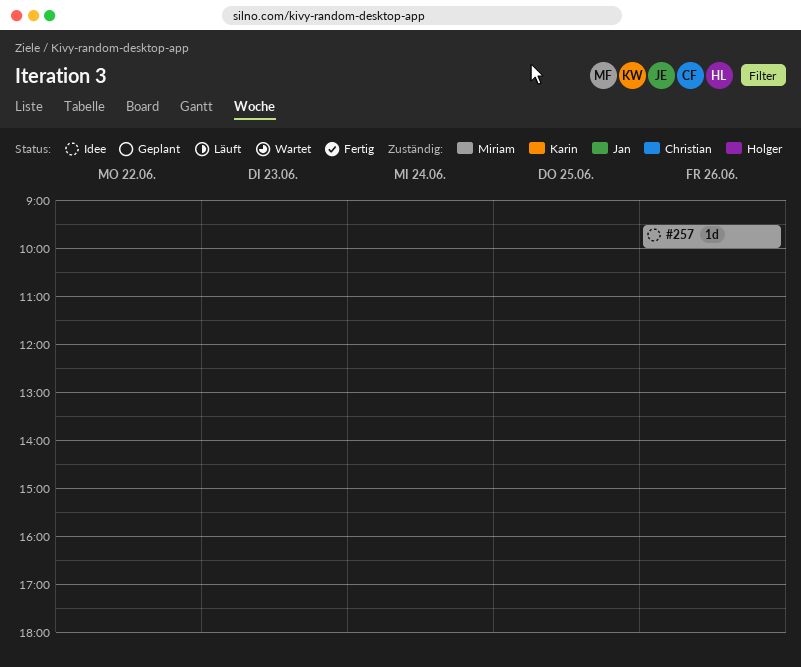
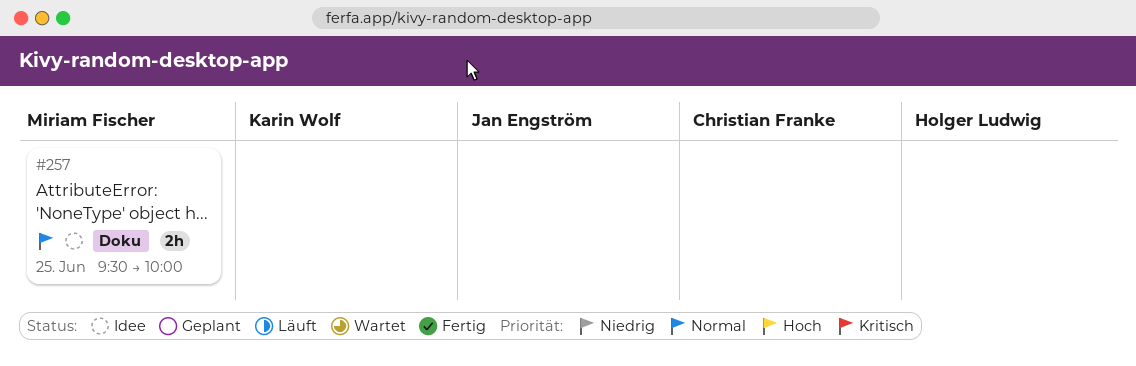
#257, estimate: 1d -> 2h
#257, day: Jun 26 -> Jun 25

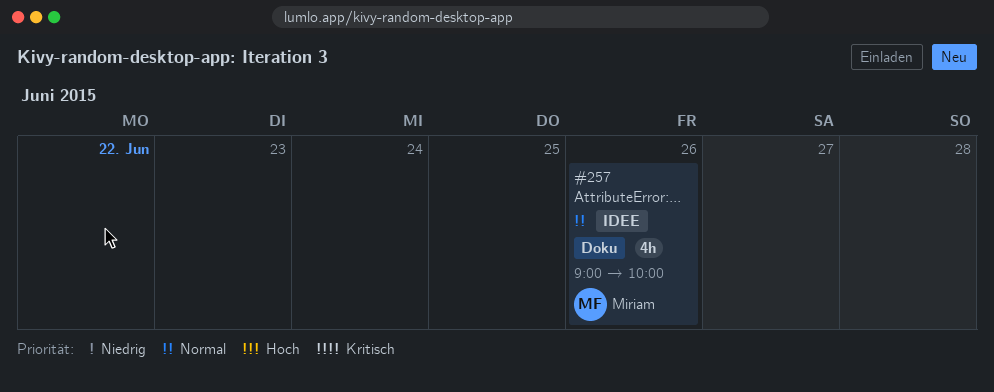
#257, estimate: 2h -> 4h
#257, day: Jun 25 -> Jun 26
#257, begins: 09:30 -> 09:00

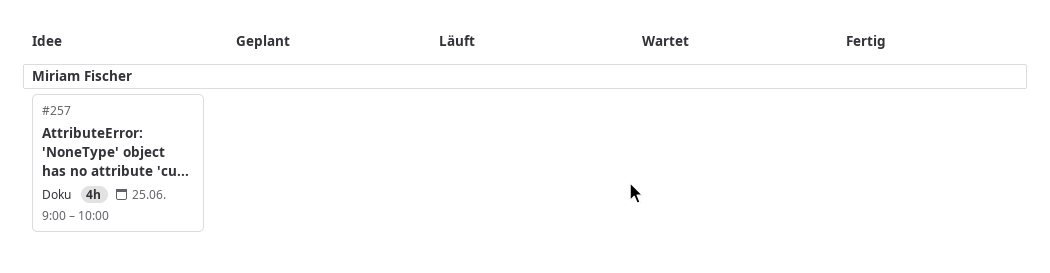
#257, day: Jun 26 -> Jun 25

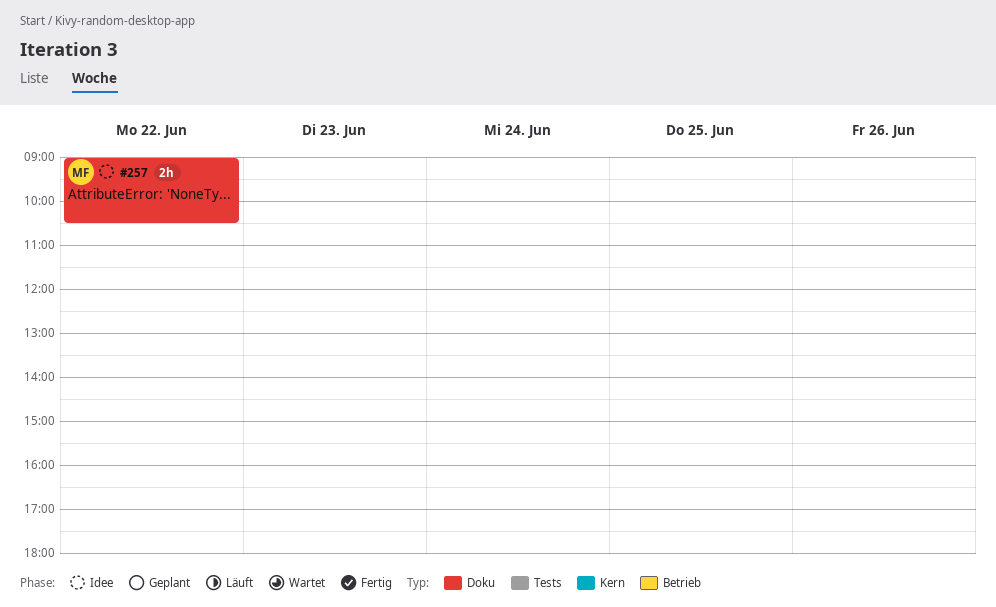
#257, estimate: 4h -> 2h
#257, day: Jun 25 -> Jun 22
#257, ends: 10:00 -> 10:30

